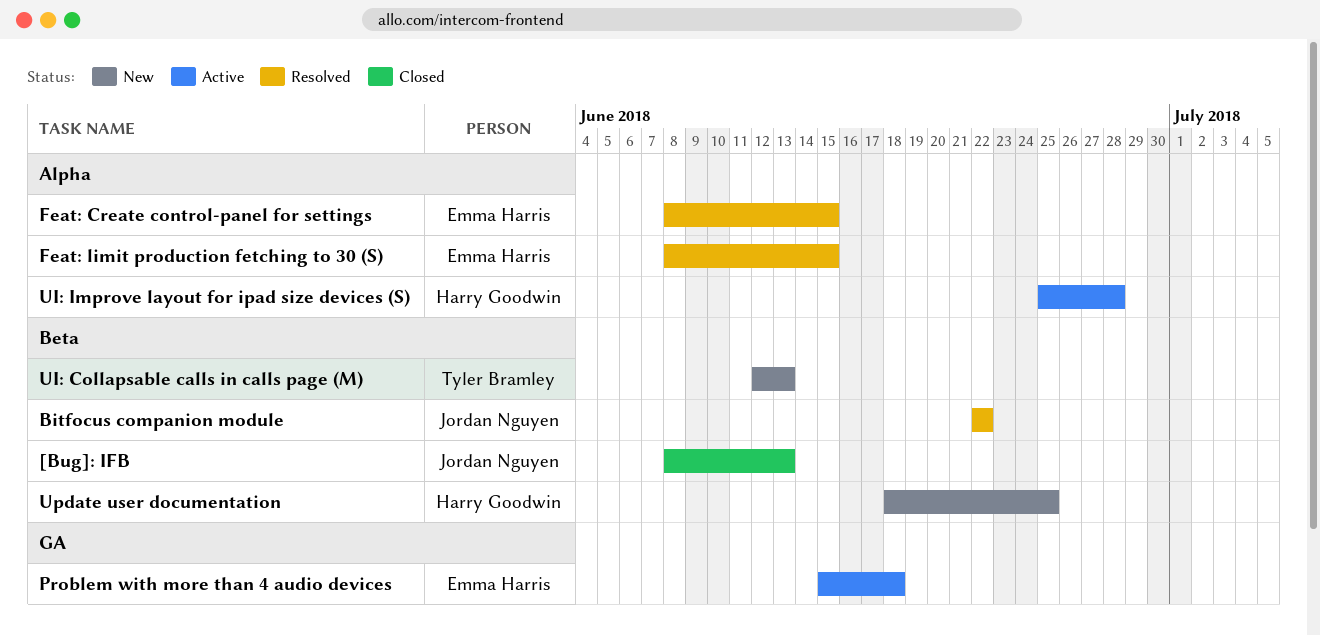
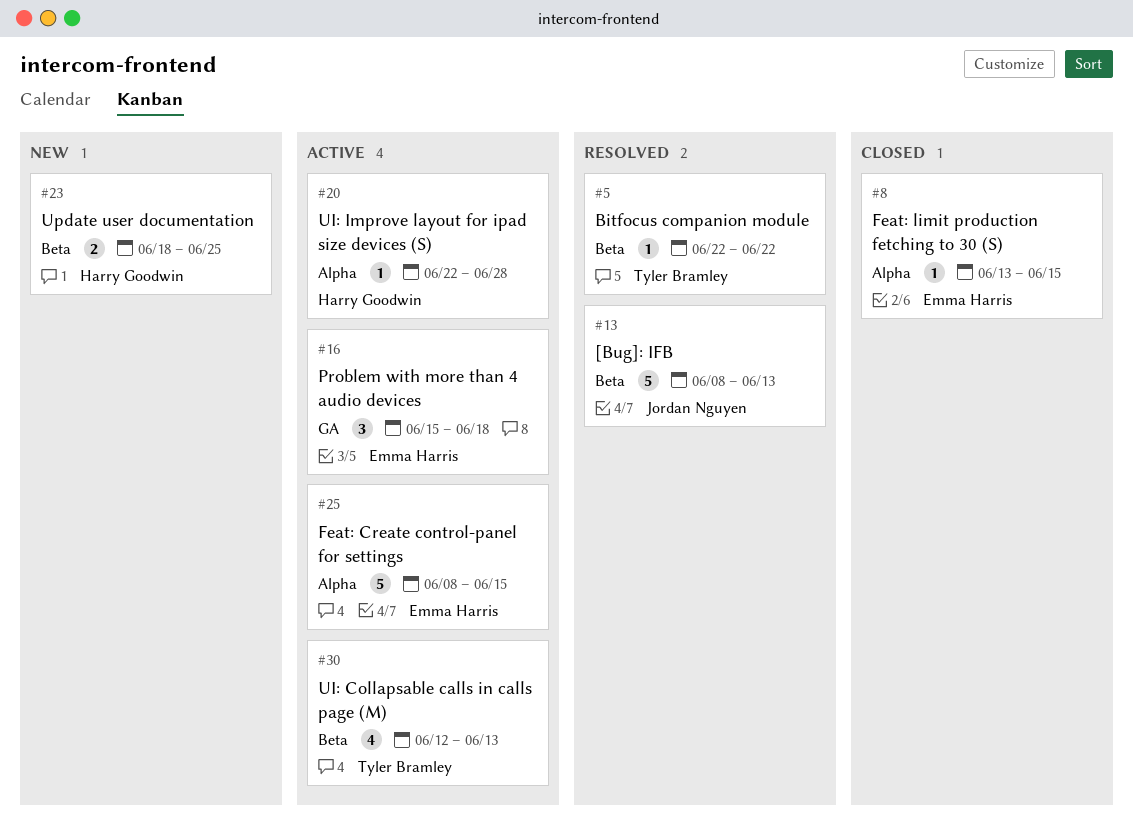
[Bug]: IFB, status: Closed -> Resolved
Bitfocus companion module, owner: Jordan Nguyen -> Tyler Bramley
Feat: Create control-panel for settings, status: Resolved -> Active
Feat: limit production fetching to 30 (S), status: Resolved -> Closed
Feat: limit production fetching to 30 (S), start: Jun 8 -> Jun 13
UI: Collapsable calls in calls page (M), status: New -> Active
UI: Improve layout for ipad size devices (S), start: Jun 25 -> Jun 22

